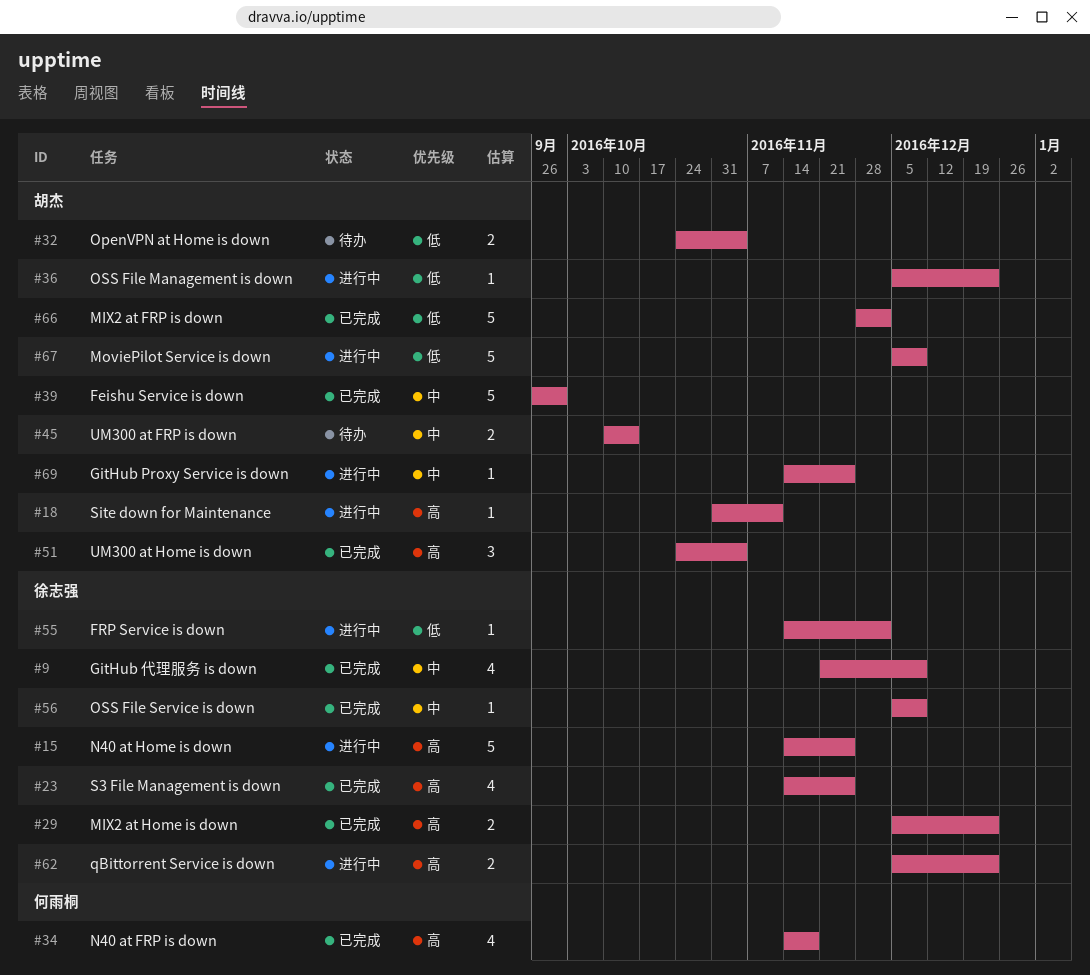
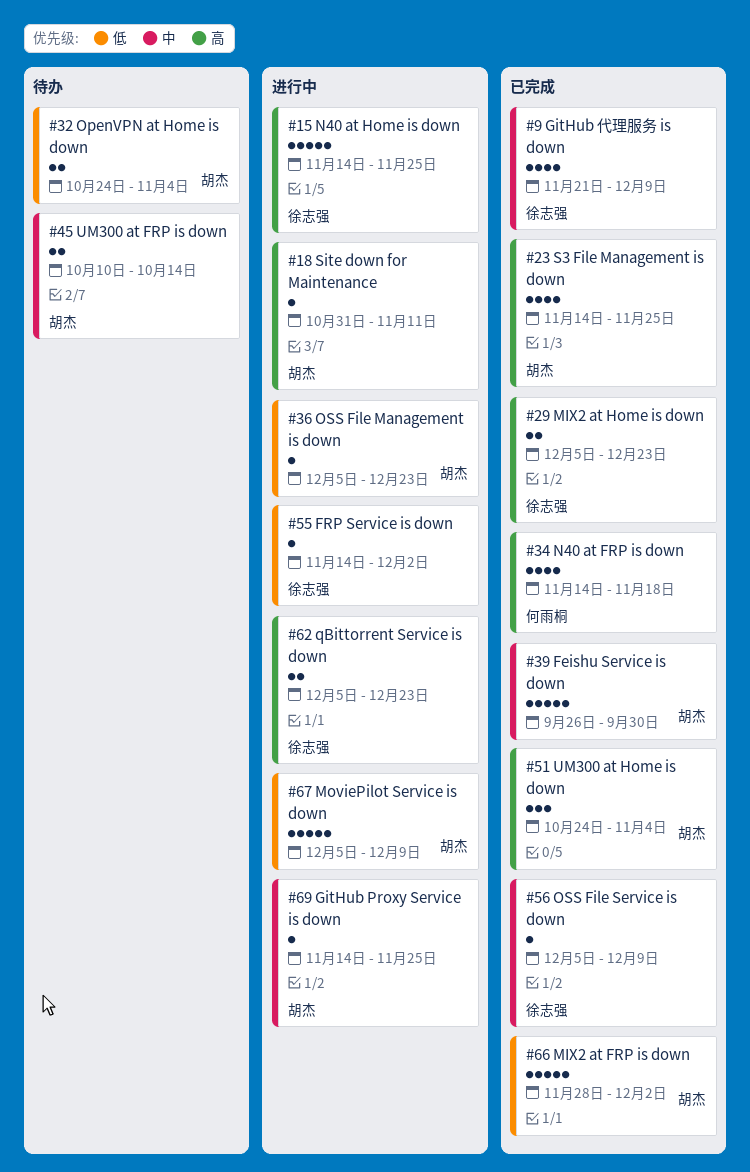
#23, owner: 徐志强 -> 胡杰

